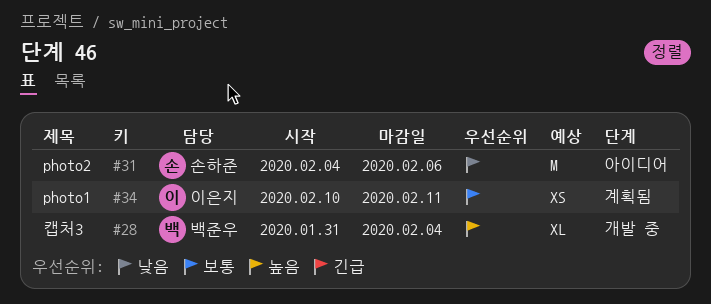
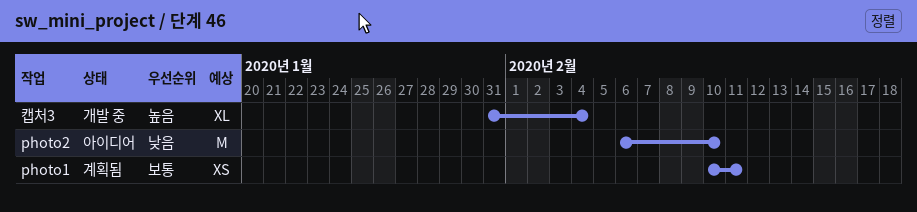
photo2, start: Feb 4 -> Feb 6
photo2, due: Feb 6 -> Feb 10

